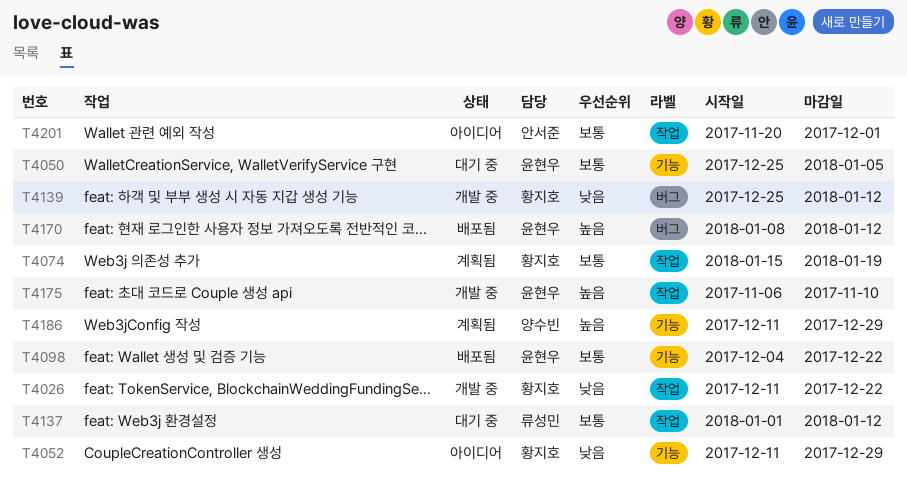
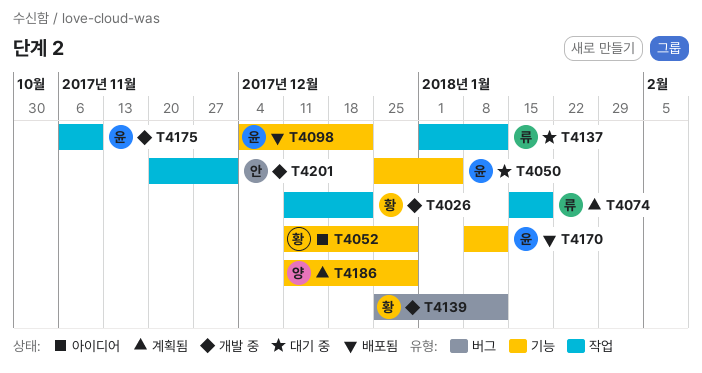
T4074, owner: 황지호 -> 류성민
T4170, label: 버그 -> 기능
T4201, status: 아이디어 -> 개발 중

